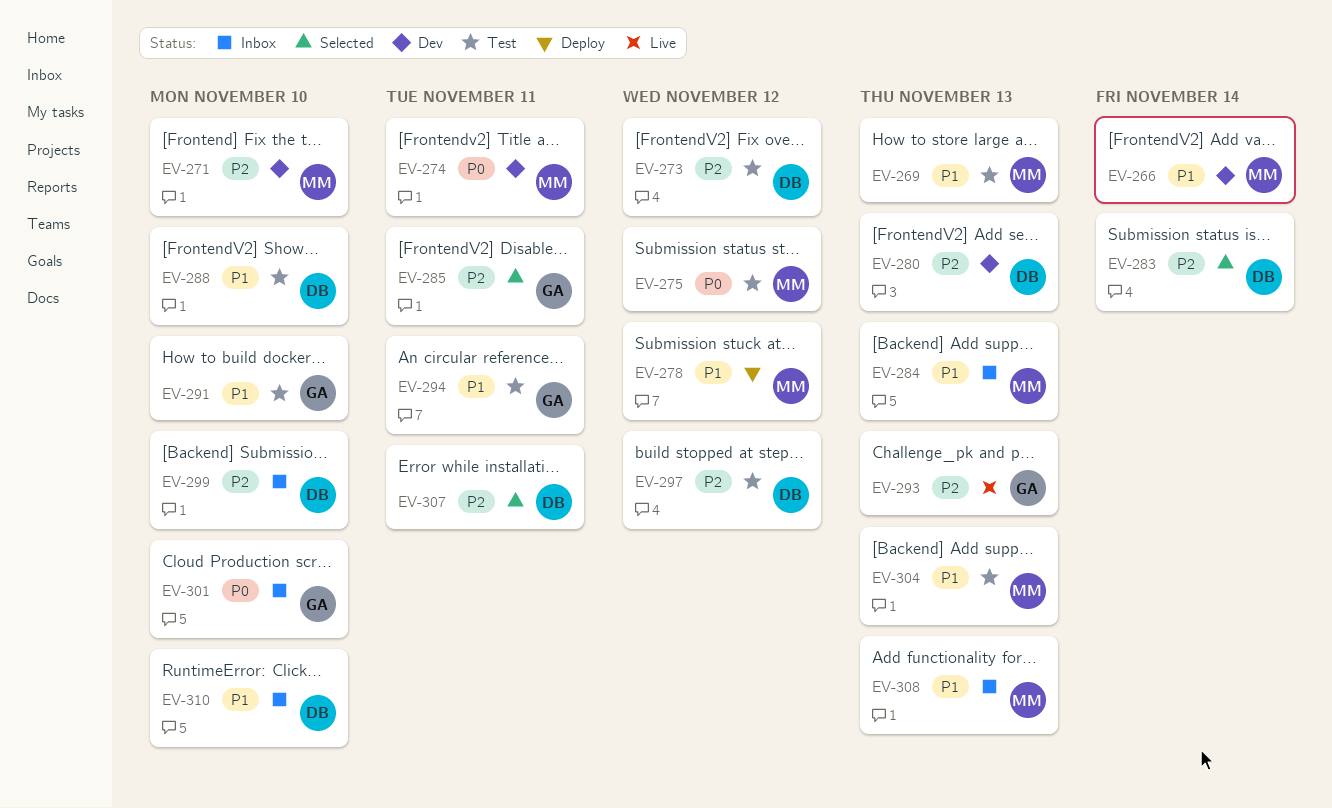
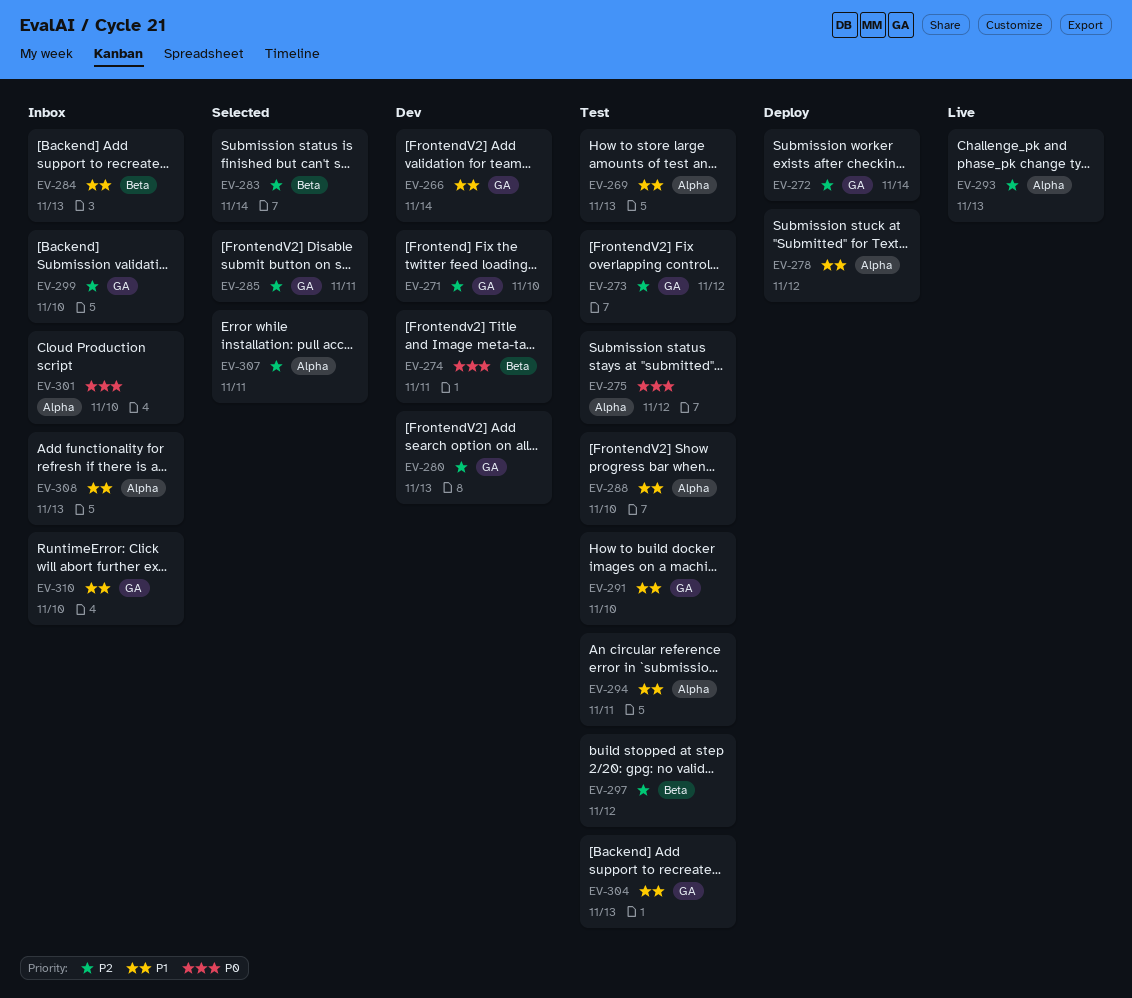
EV-272: none -> present

